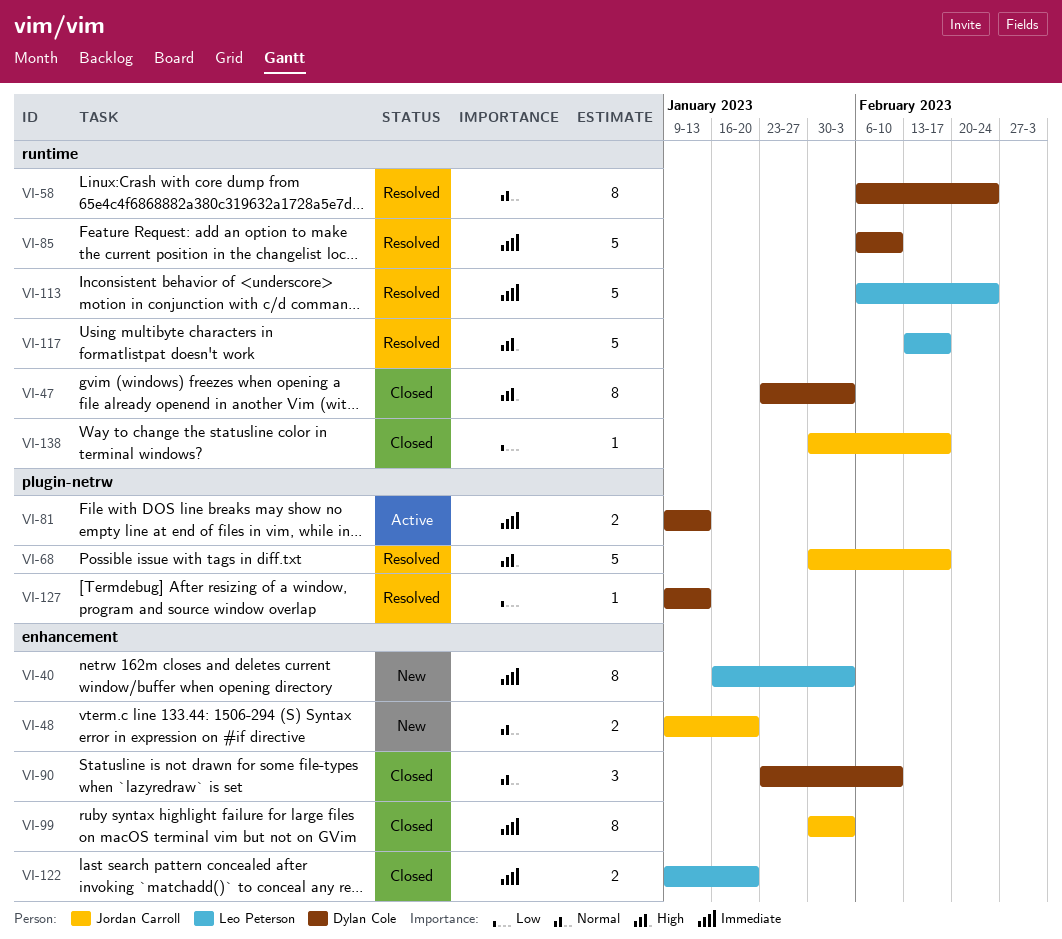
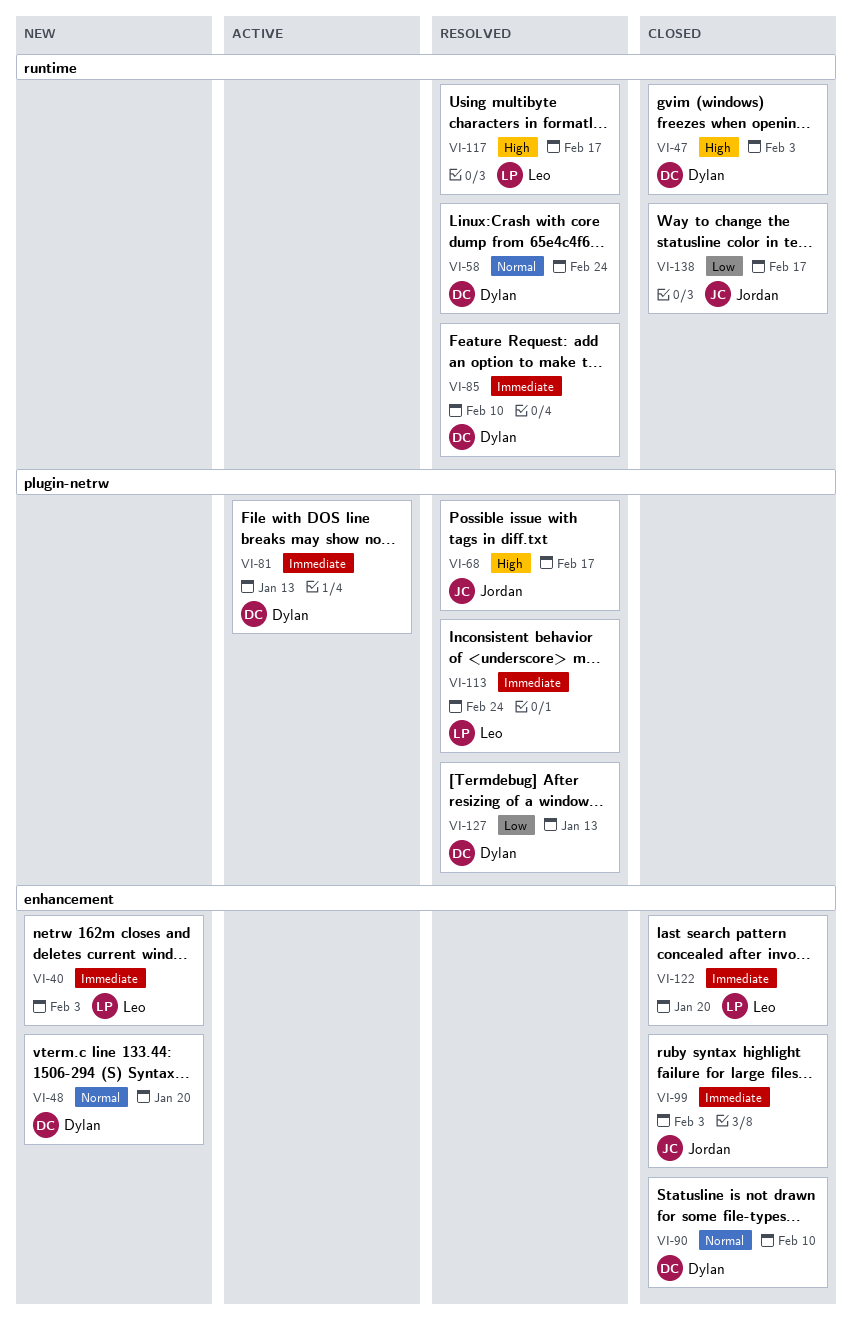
VI-48, owner: Jordan Carroll -> Dylan Cole
VI-113, label: runtime -> plugin-netrw

